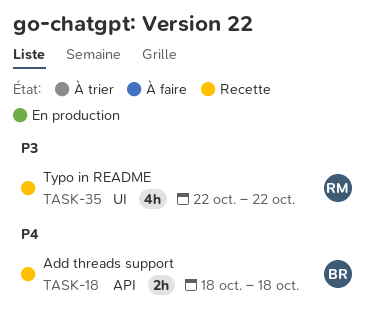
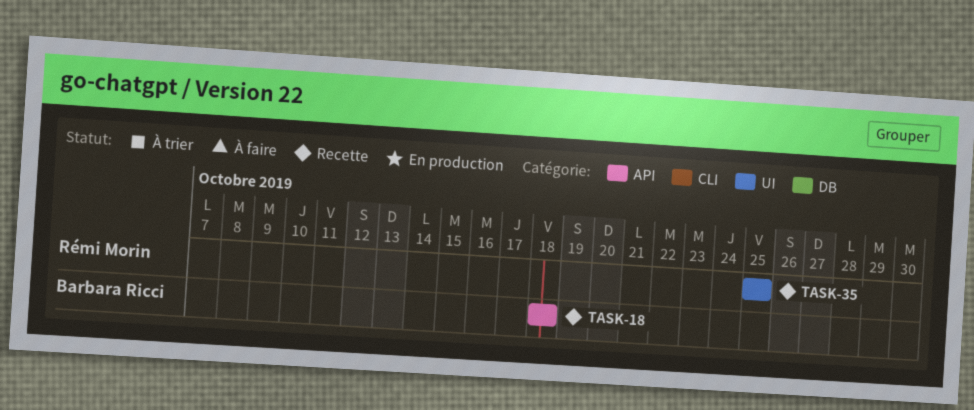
TASK-35, start: Oct 22 -> Oct 25
TASK-35, due: Oct 22 -> Oct 25

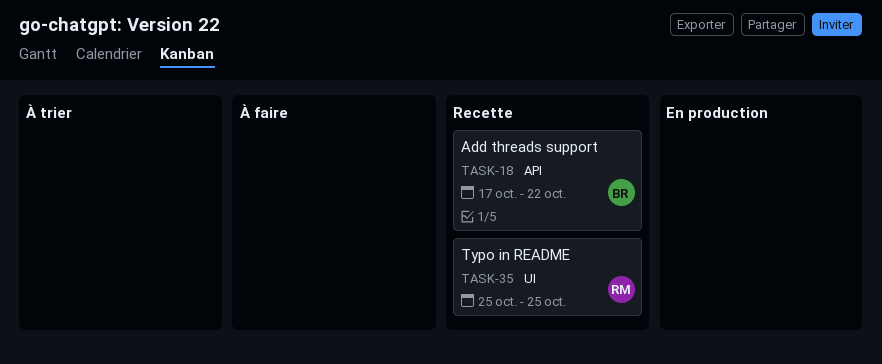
TASK-18, start: Oct 18 -> Oct 17
TASK-18, due: Oct 18 -> Oct 22

